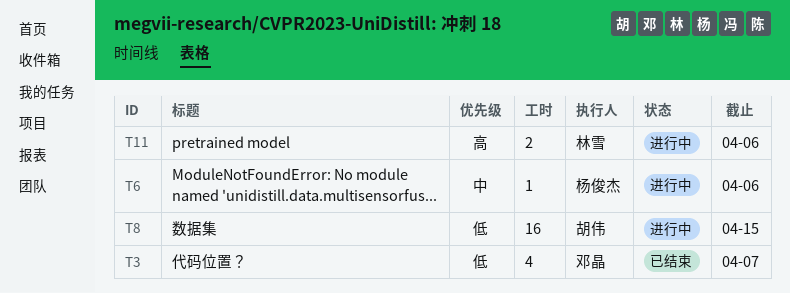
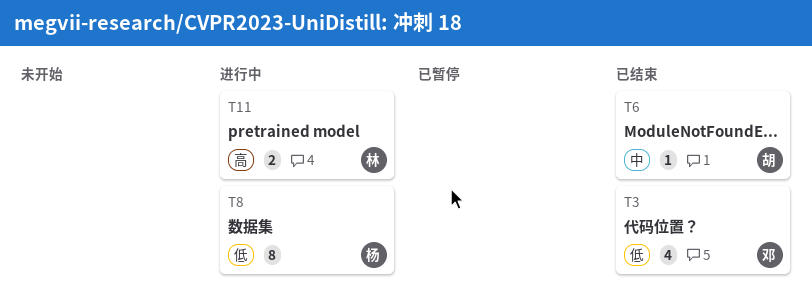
T6, status: 进行中 -> 已结束
T6, owner: 杨俊杰 -> 胡伟
T8, owner: 胡伟 -> 杨俊杰
T8, estimate: 16 -> 8

